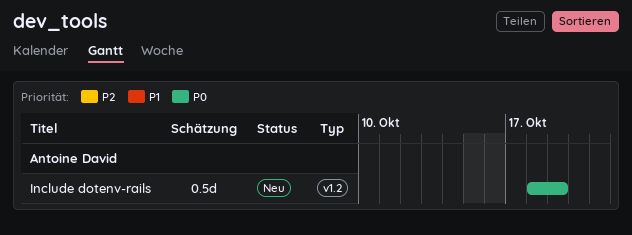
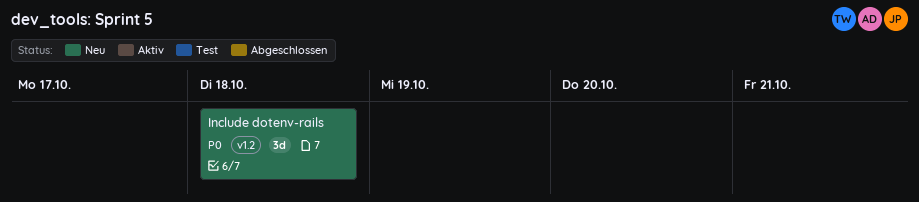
Include dotenv-rails, estimate: 0.5d -> 3d
Include dotenv-rails, due: Oct 19 -> Oct 18

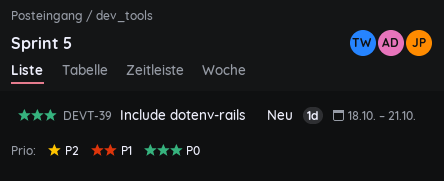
Include dotenv-rails, estimate: 3d -> 1d
Include dotenv-rails, due: Oct 18 -> Oct 21

